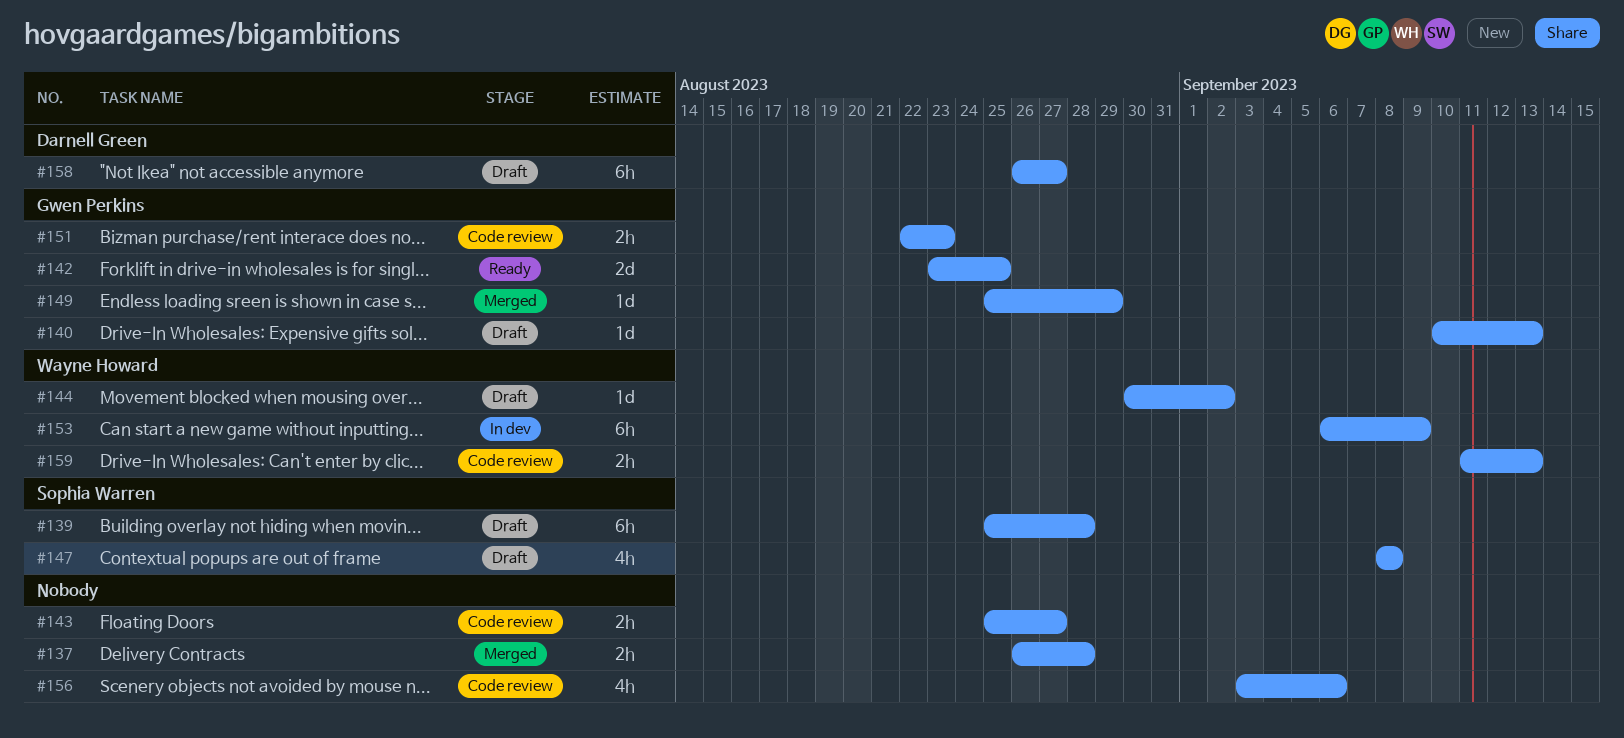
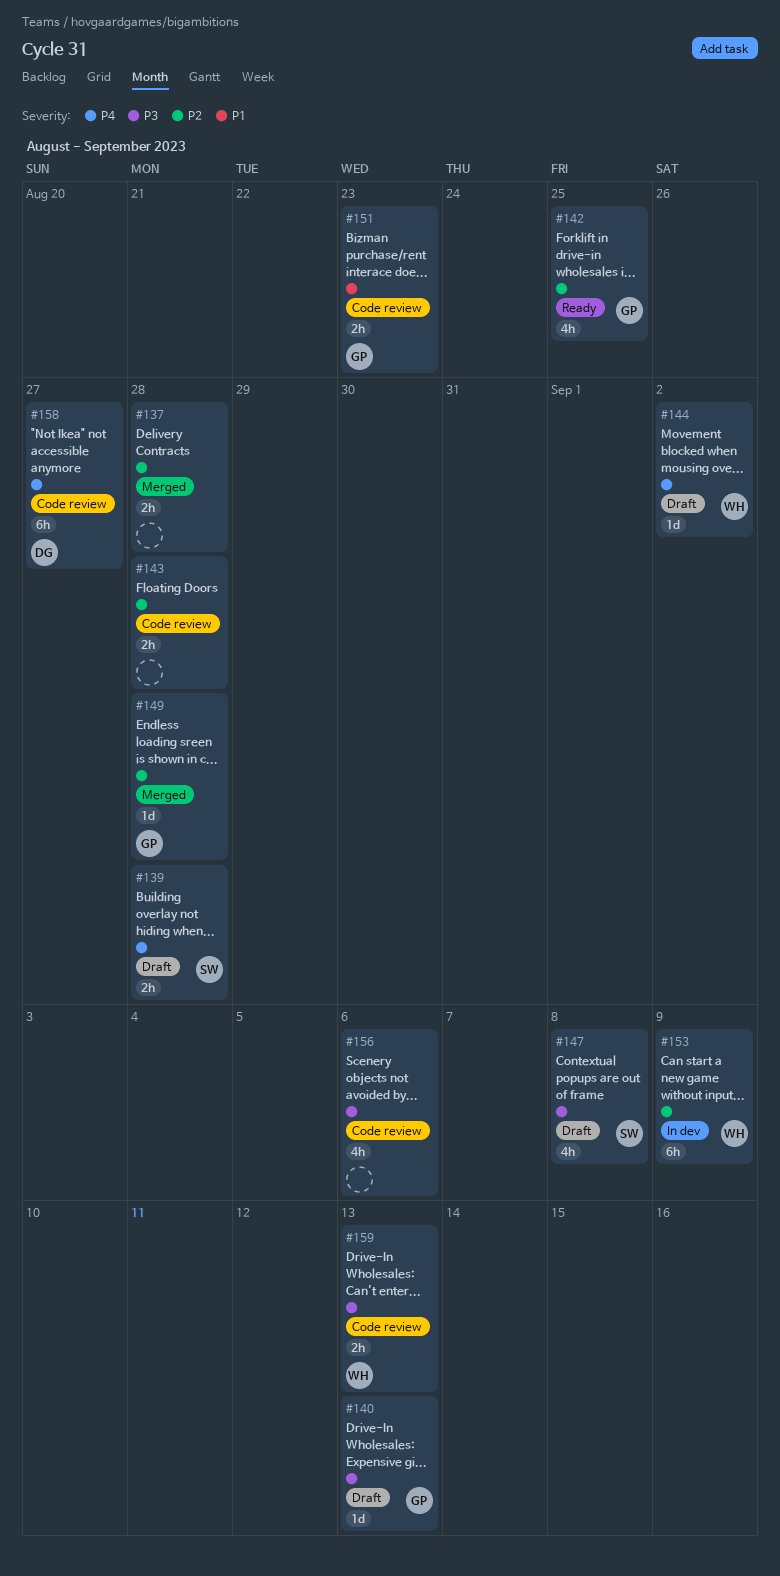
#139, estimate: 6h -> 2h
#142, estimate: 2d -> 4h
#143, due: Aug 27 -> Aug 28
#149, due: Aug 29 -> Aug 28
#158, status: Draft -> Code review

